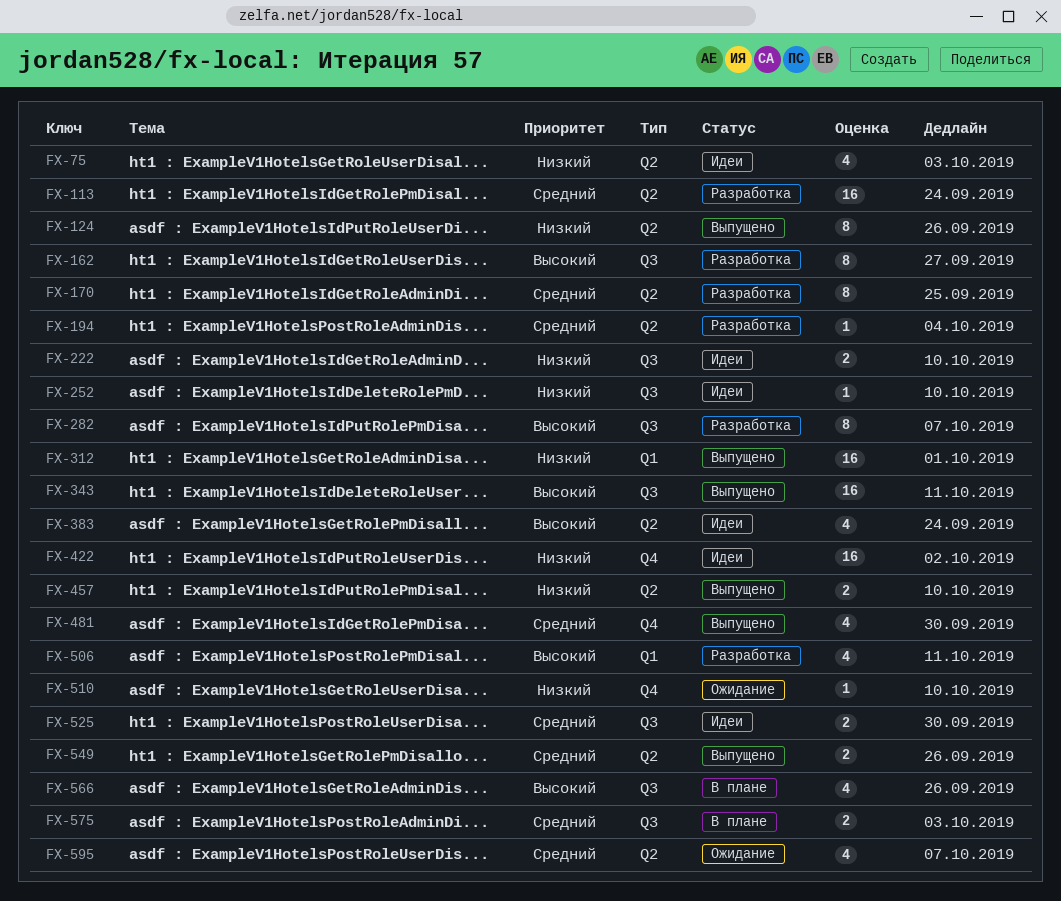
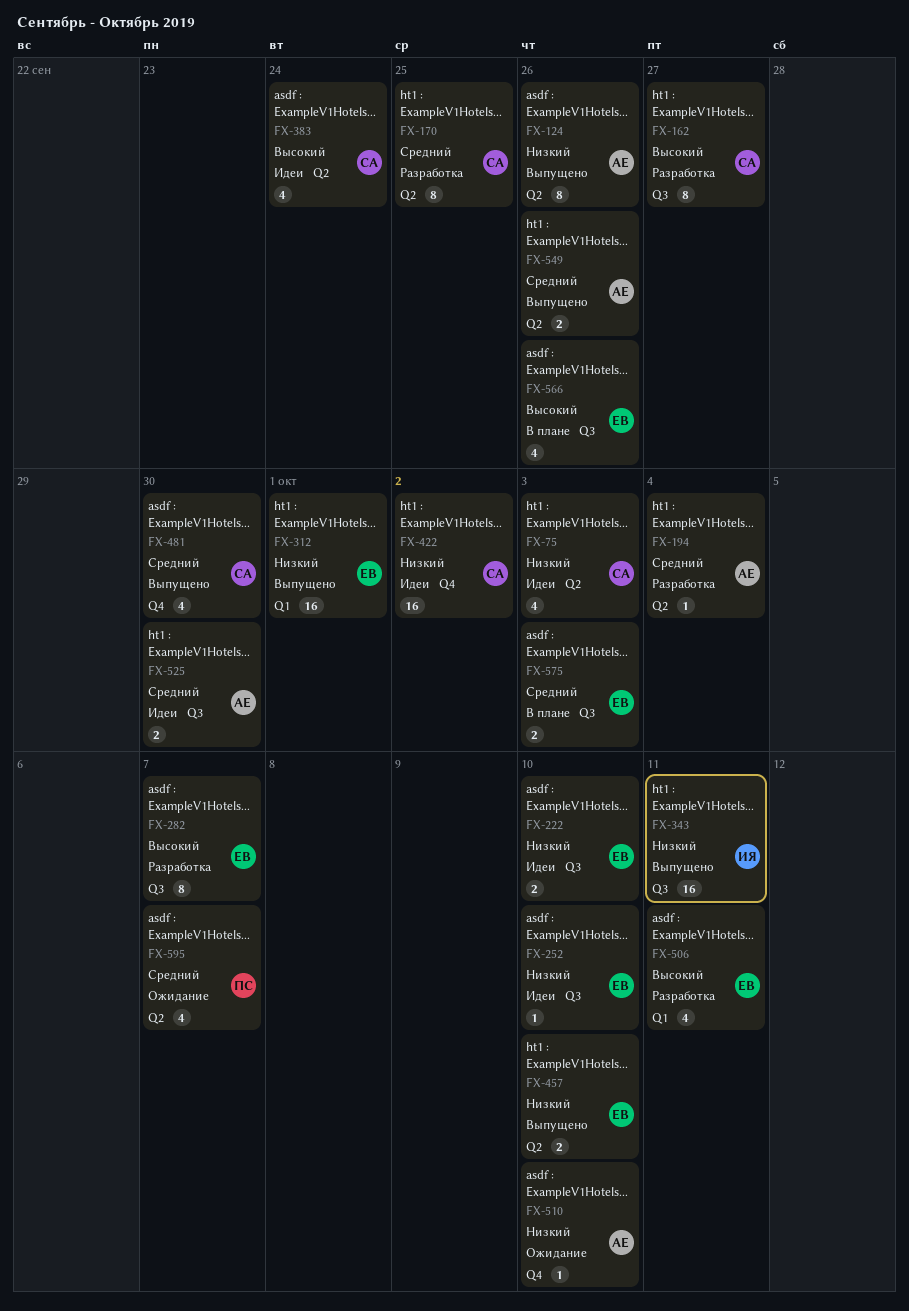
FX-113: present -> none
FX-343, priority: Высокий -> Низкий

